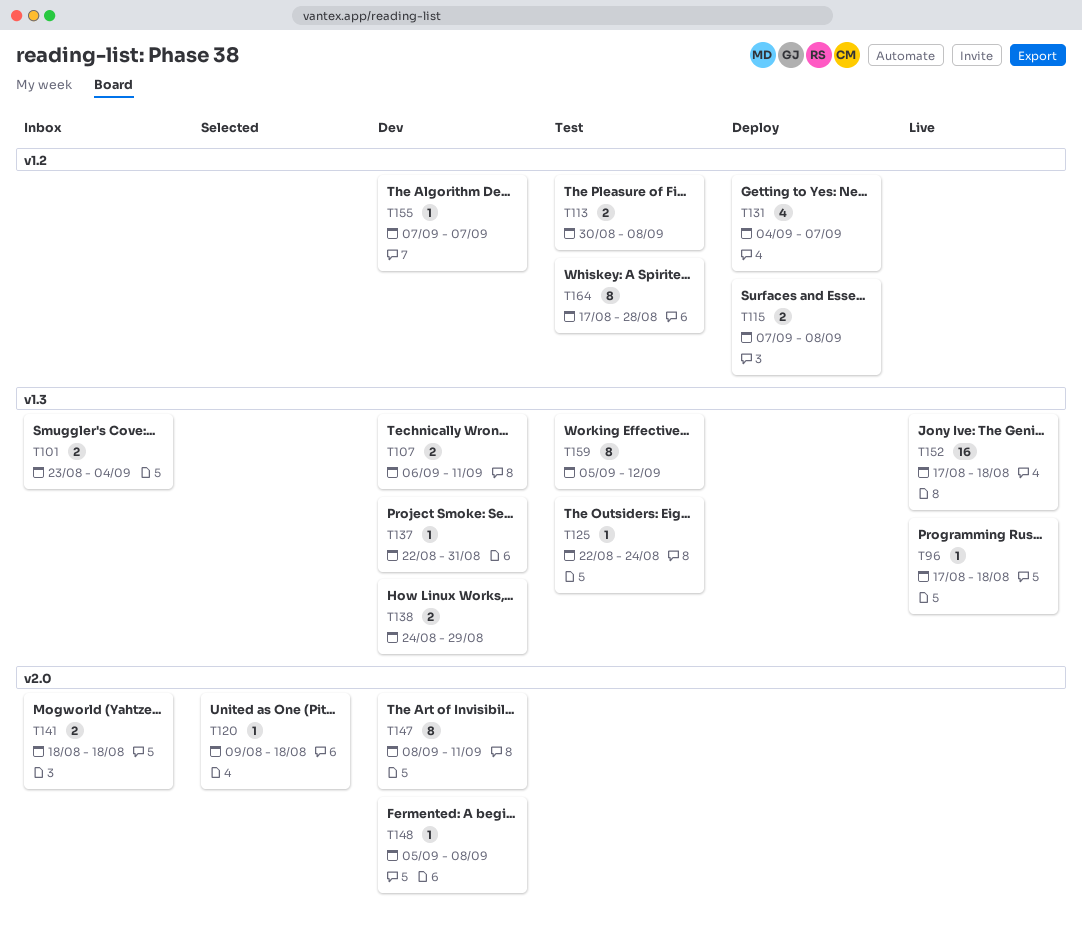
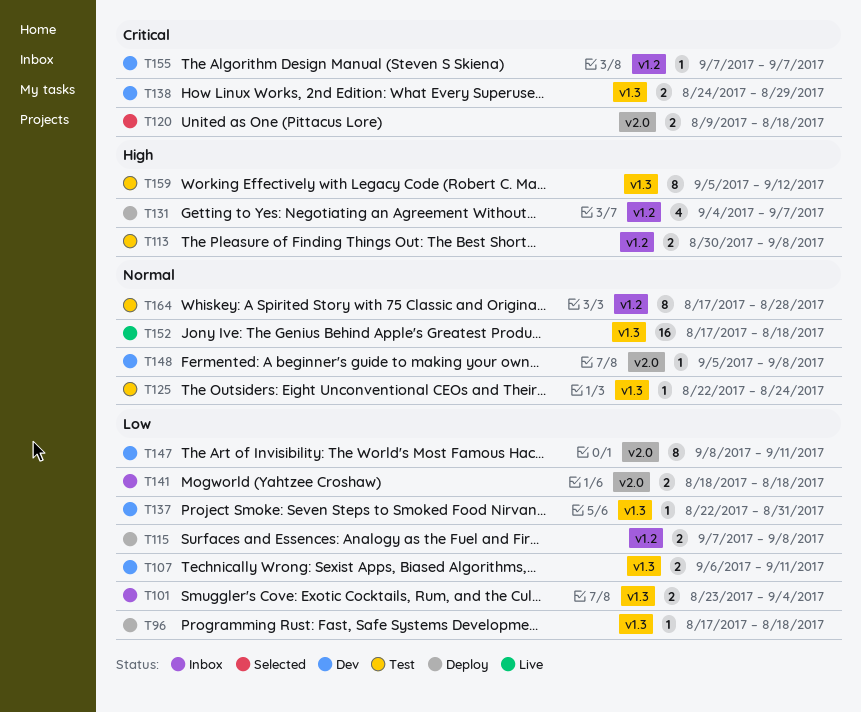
T96, status: Live -> Deploy
T120, estimate: 1 -> 2

